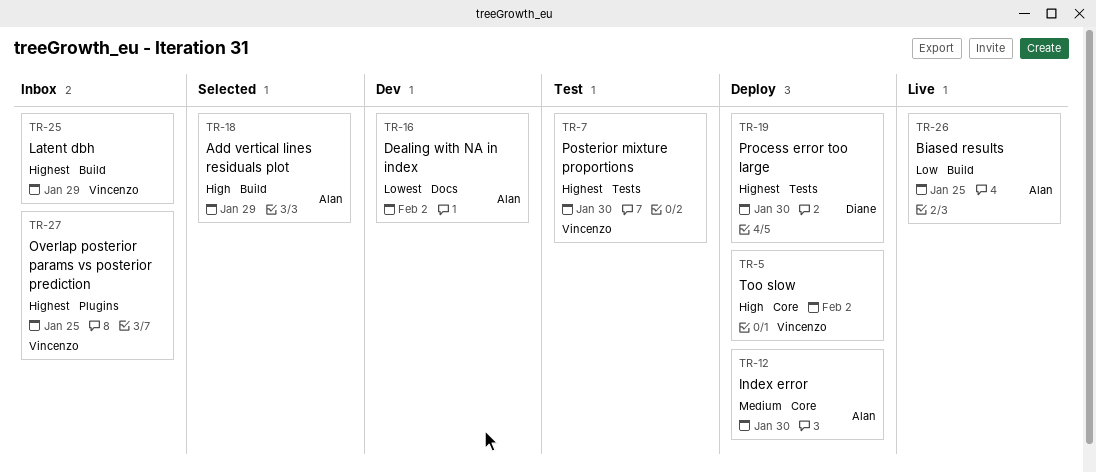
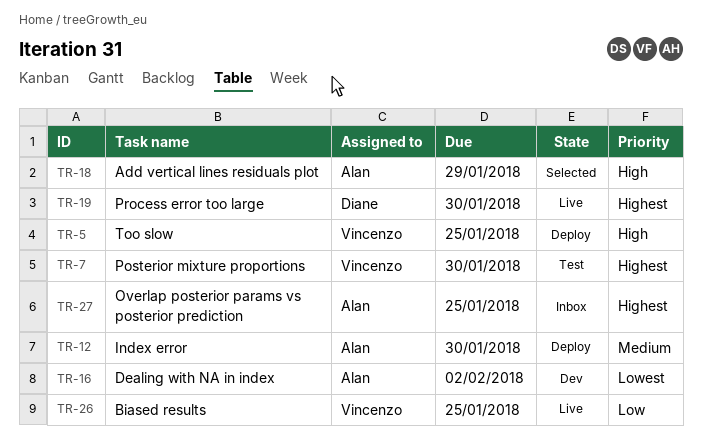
TR-5, due: Feb 2 -> Jan 25
TR-19, status: Deploy -> Live
TR-25: present -> none
TR-26, owner: Alan -> Vincenzo
TR-27, owner: Vincenzo -> Alan

